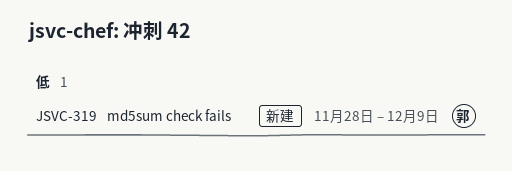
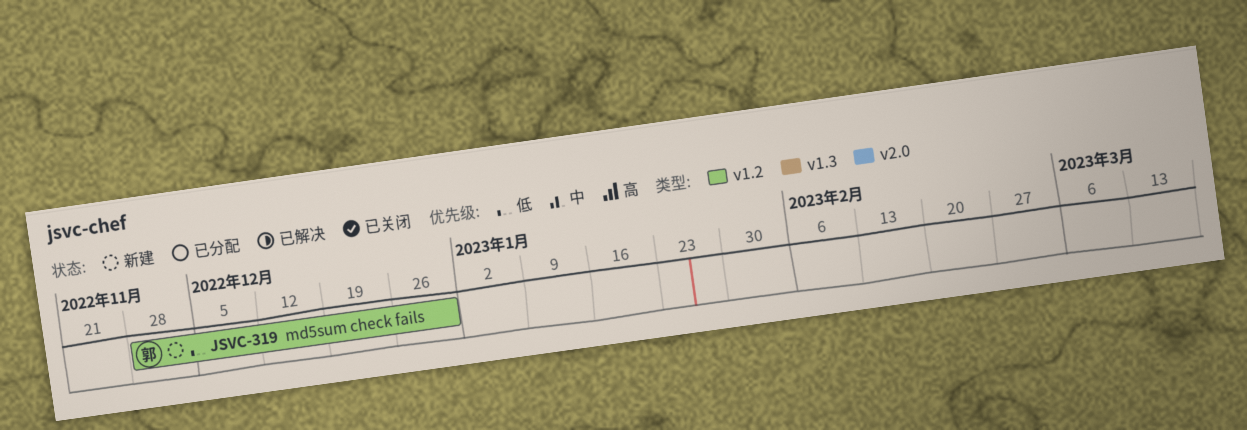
JSVC-319, due: Dec 9 -> Dec 30

